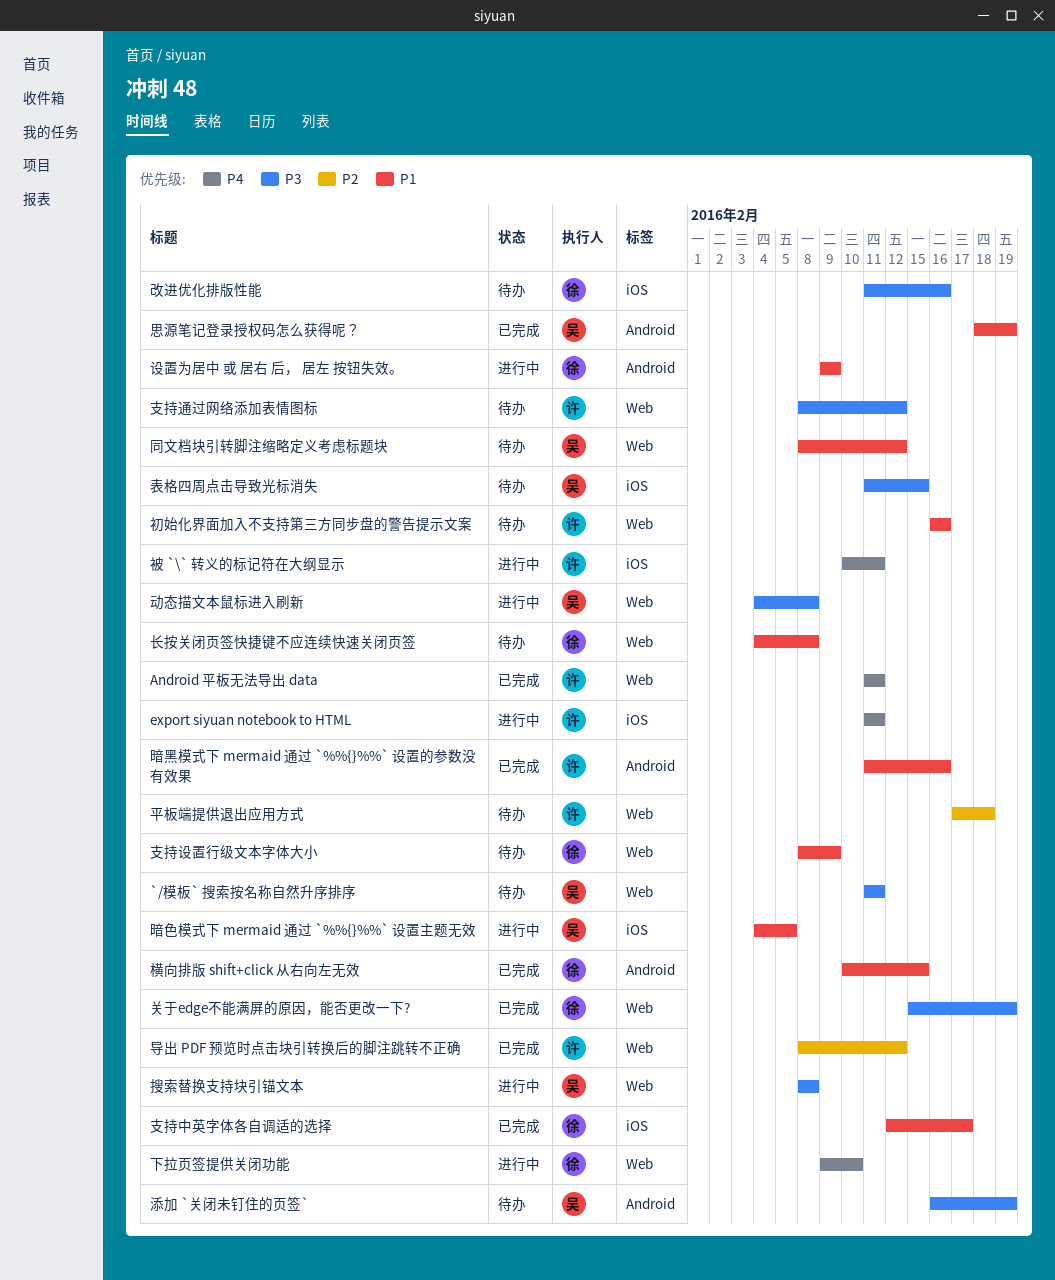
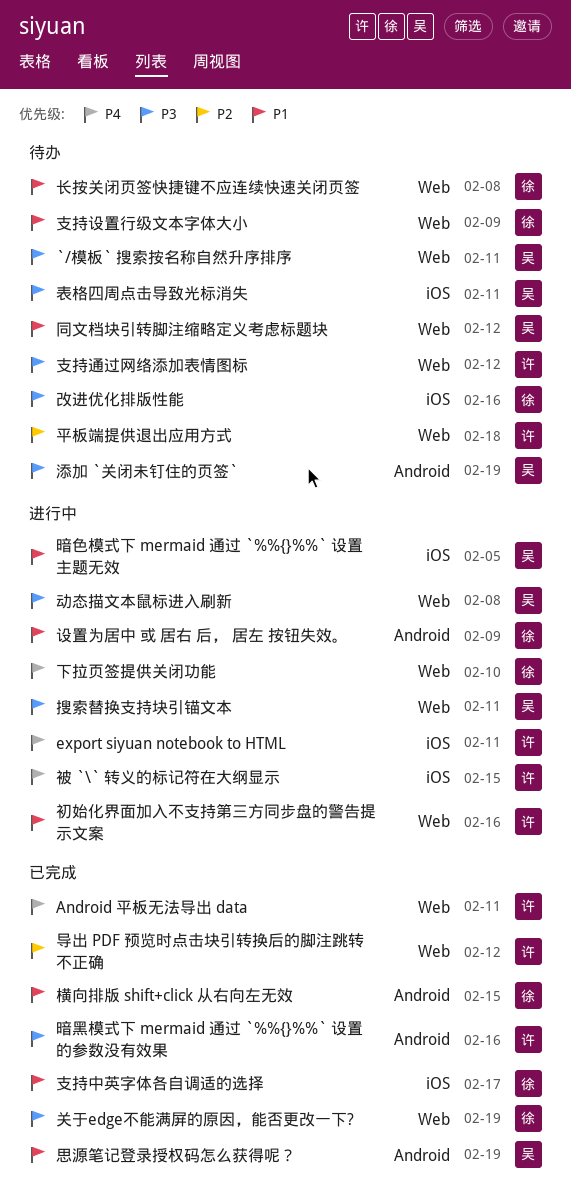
初始化界面加入不支持第三方同步盘的警告提示文案, status: 待办 -> 进行中
搜索替换支持块引锚文本, due: Feb 8 -> Feb 11
暗黑模式下 mermaid 通过 `%%{}%%` 设置的参数没有效果, priority: P1 -> P3
表格四周点击导致光标消失, due: Feb 15 -> Feb 11
被 `\` 转义的标记符在大纲显示, due: Feb 11 -> Feb 15

